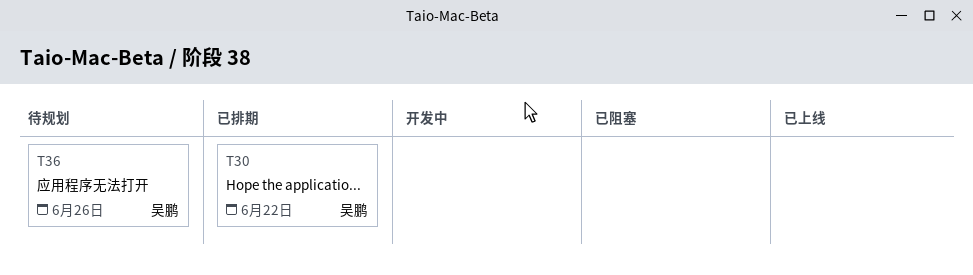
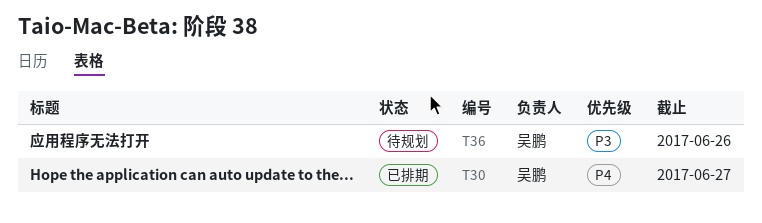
T30, due: Jun 22 -> Jun 27

